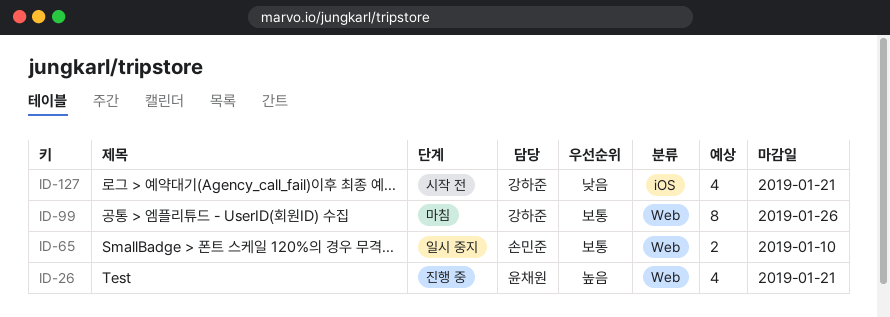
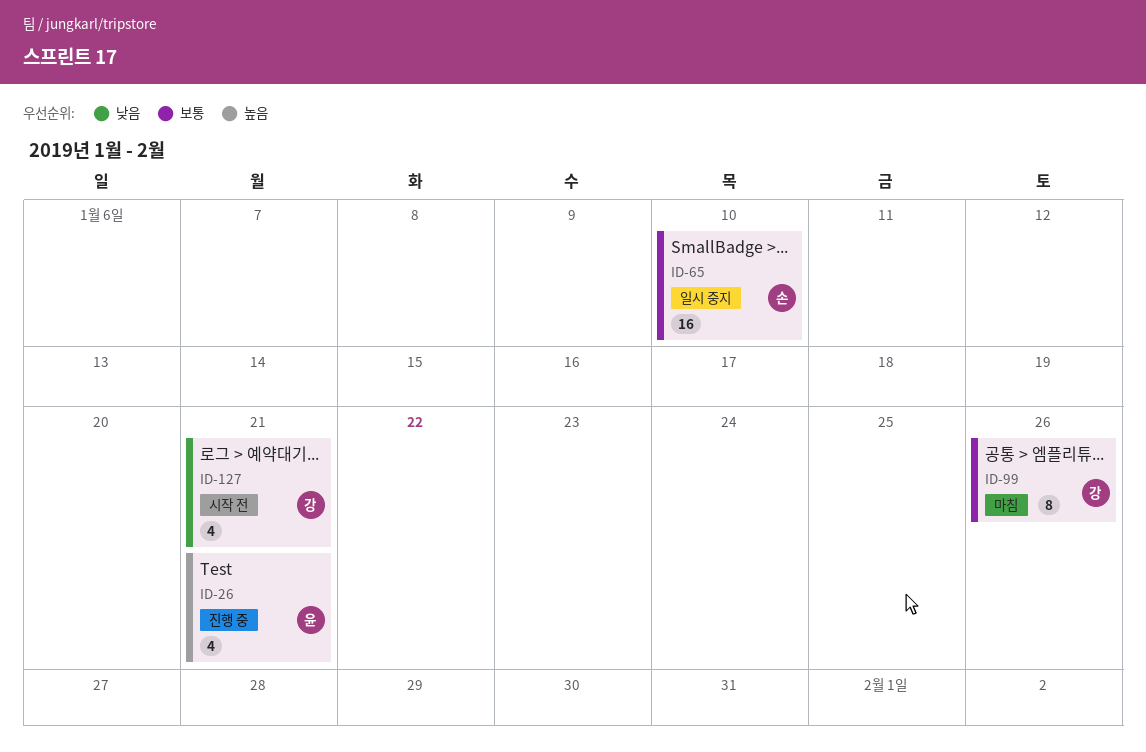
ID-65, estimate: 2 -> 16

